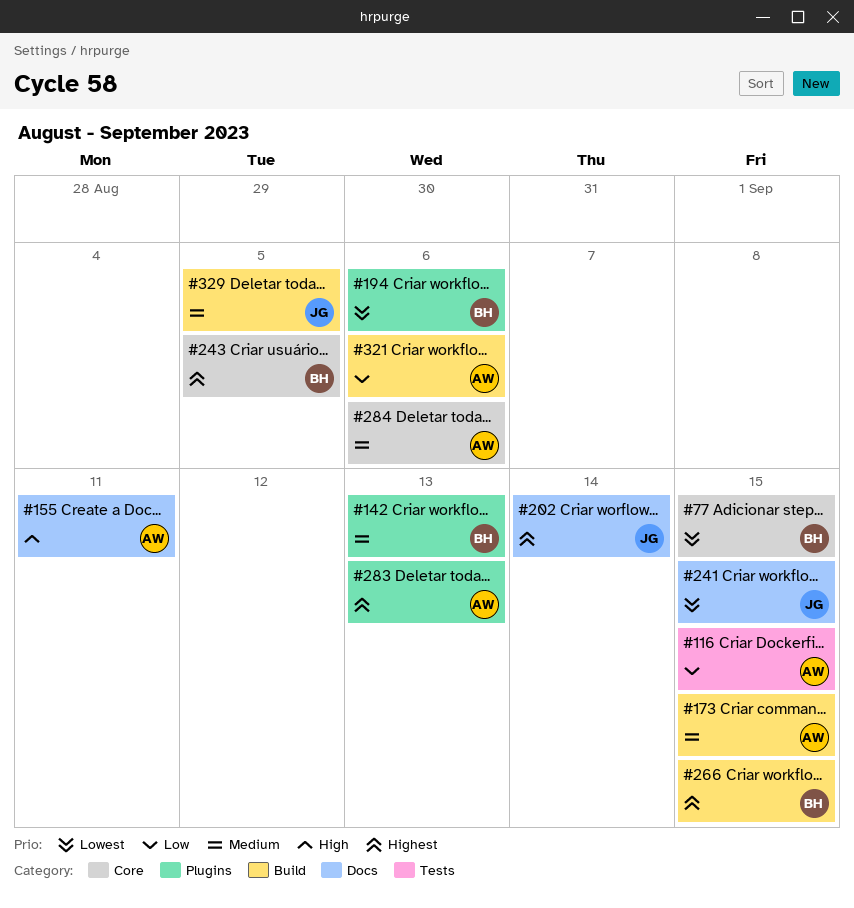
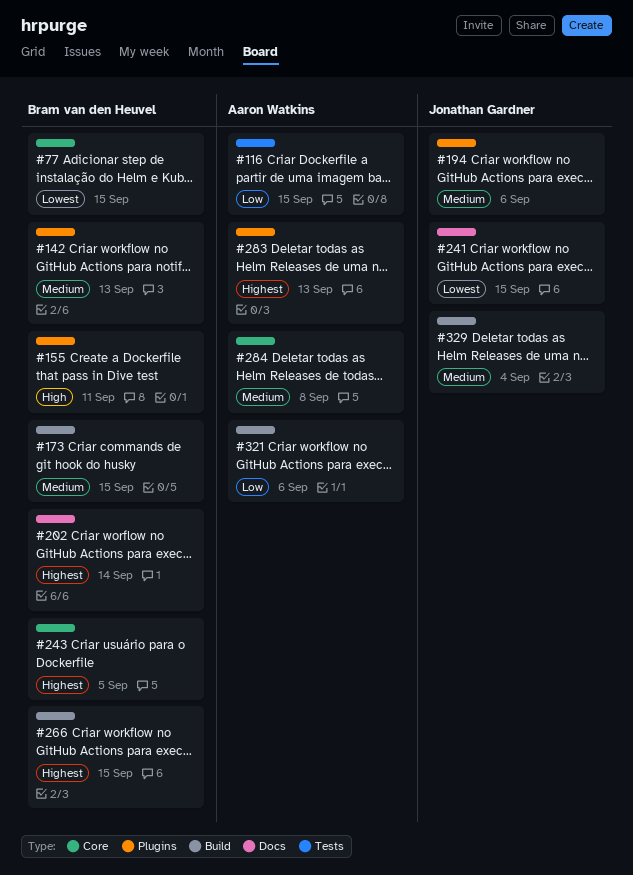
#155, owner: Aaron Watkins -> Bram van den Heuvel
#155, label: Docs -> Plugins
#173, owner: Aaron Watkins -> Bram van den Heuvel
#194, owner: Bram van den Heuvel -> Jonathan Gardner
#194, priority: Lowest -> Medium
#202, owner: Jonathan Gardner -> Bram van den Heuvel
#284, due: Sep 6 -> Sep 8
#329, due: Sep 5 -> Sep 4

